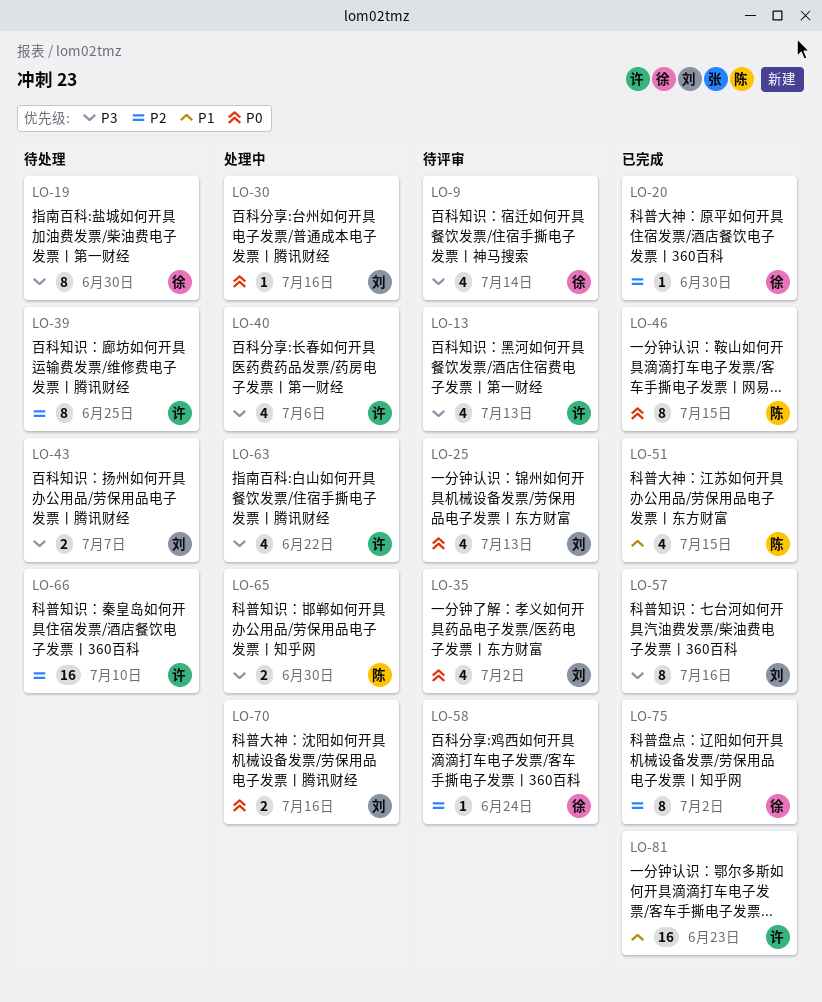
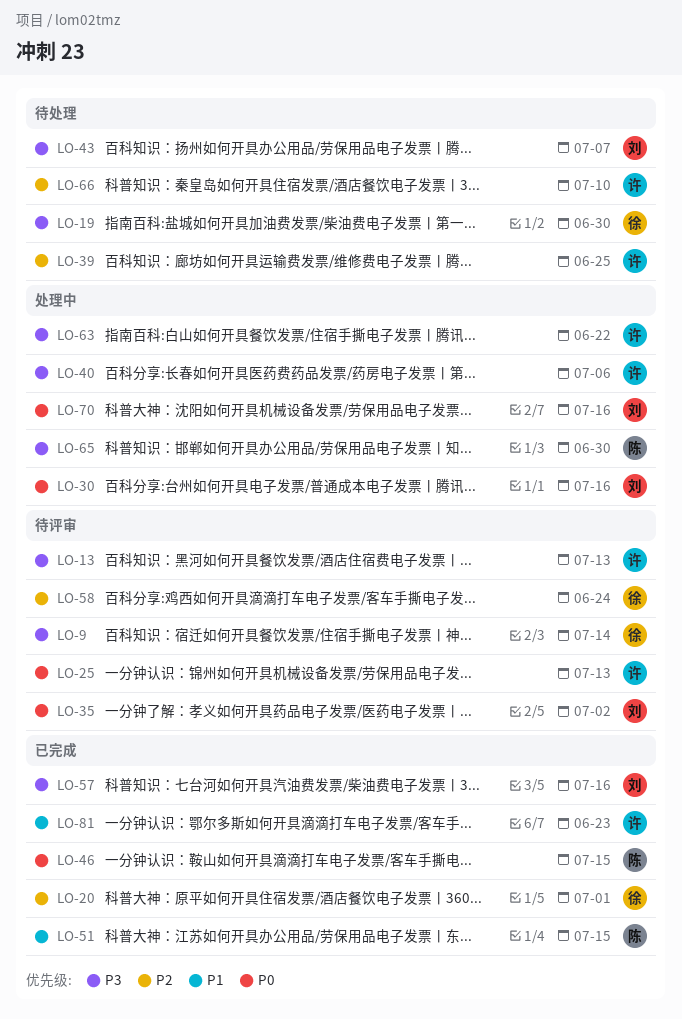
LO-20, due: Jun 30 -> Jul 1
LO-25, owner: 刘 -> 许
LO-75: present -> none

